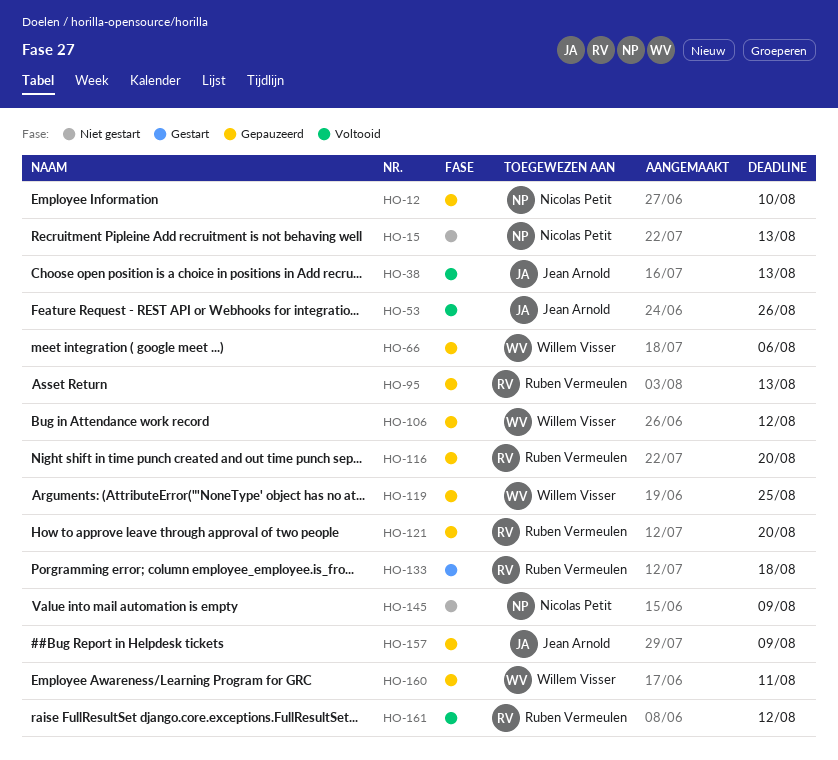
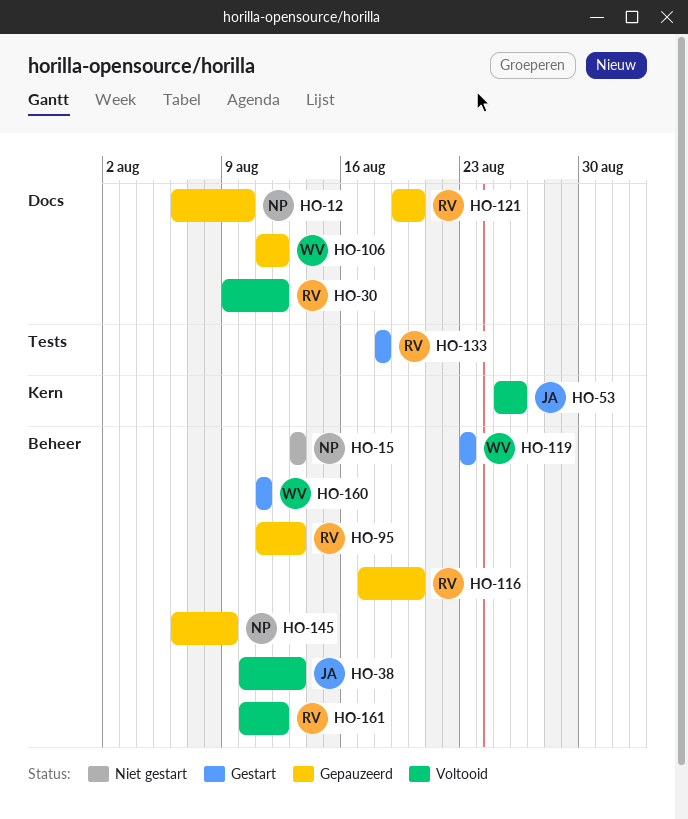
HO-30: none -> present
HO-66: present -> none
HO-119, status: Gepauzeerd -> Gestart
HO-119, due: Aug 25 -> Aug 23
HO-145, status: Niet gestart -> Gepauzeerd
HO-157: present -> none
HO-160, status: Gepauzeerd -> Gestart

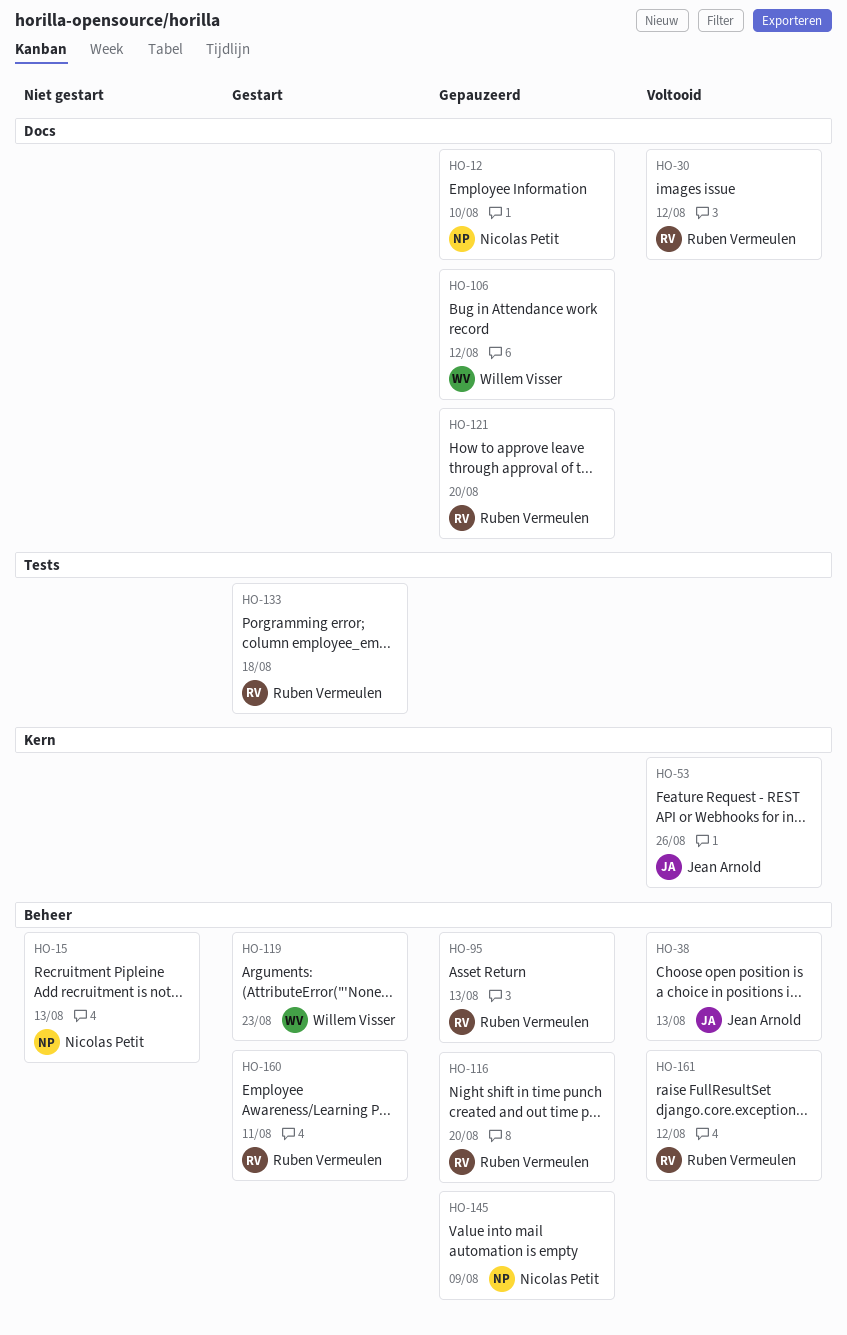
HO-160, owner: Willem Visser -> Ruben Vermeulen

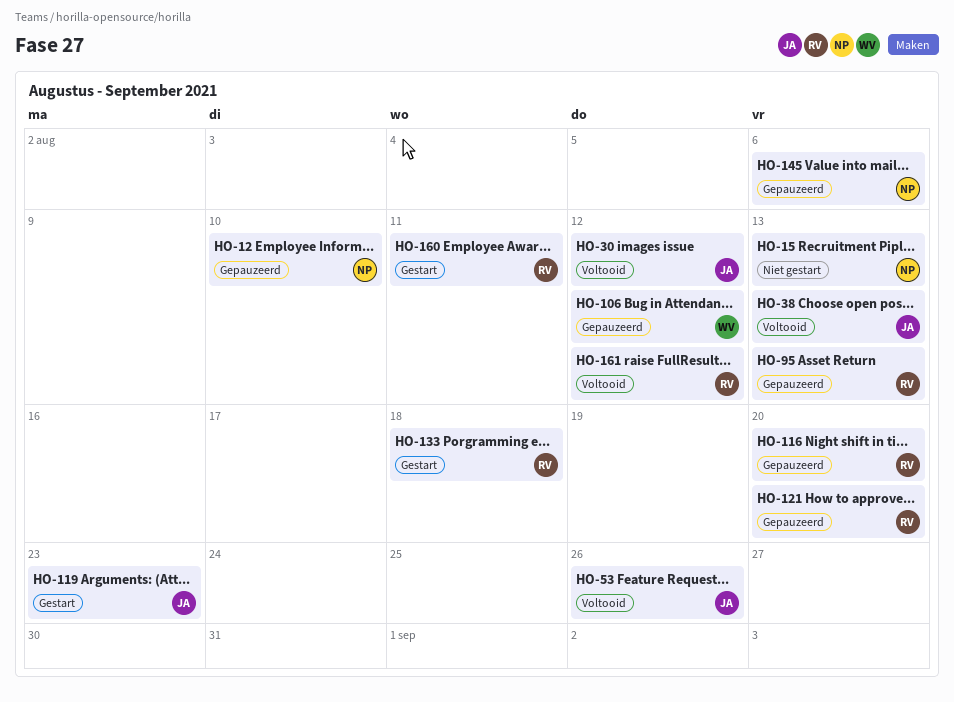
HO-30, owner: Ruben Vermeulen -> Jean Arnold
HO-119, owner: Willem Visser -> Jean Arnold
HO-145, due: Aug 9 -> Aug 6

